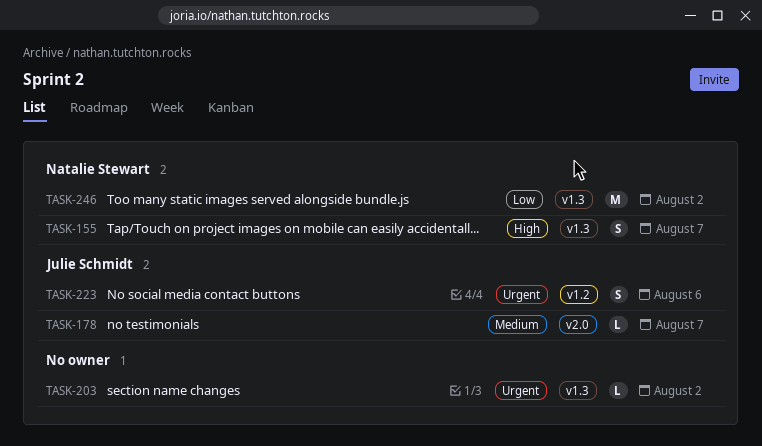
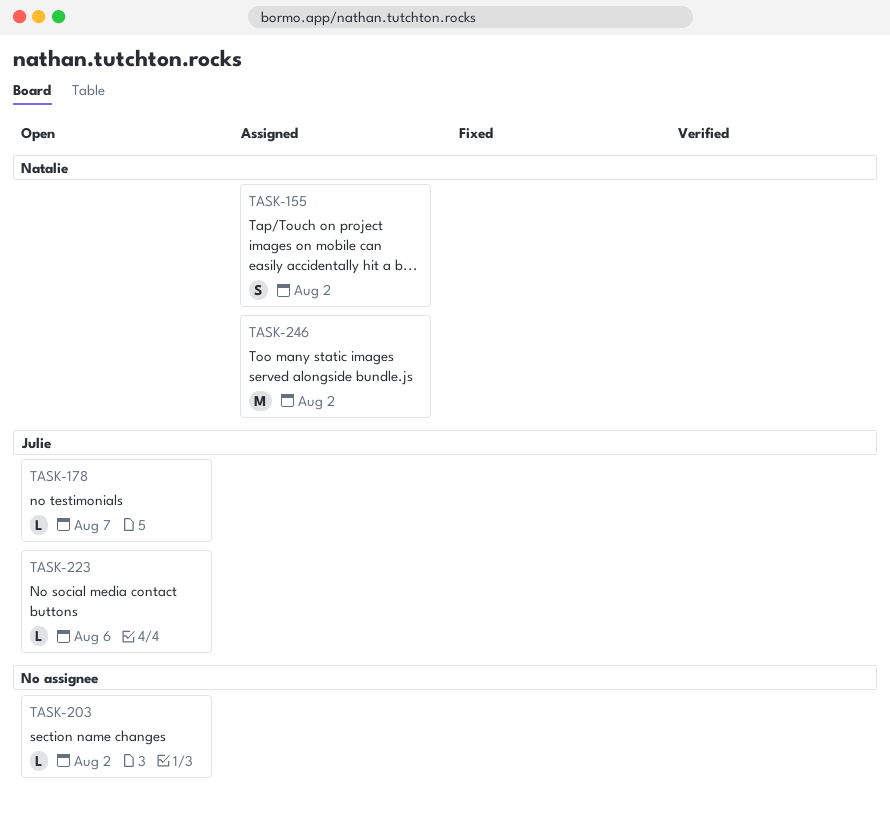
TASK-155, due: Aug 7 -> Aug 2
TASK-223, estimate: S -> L

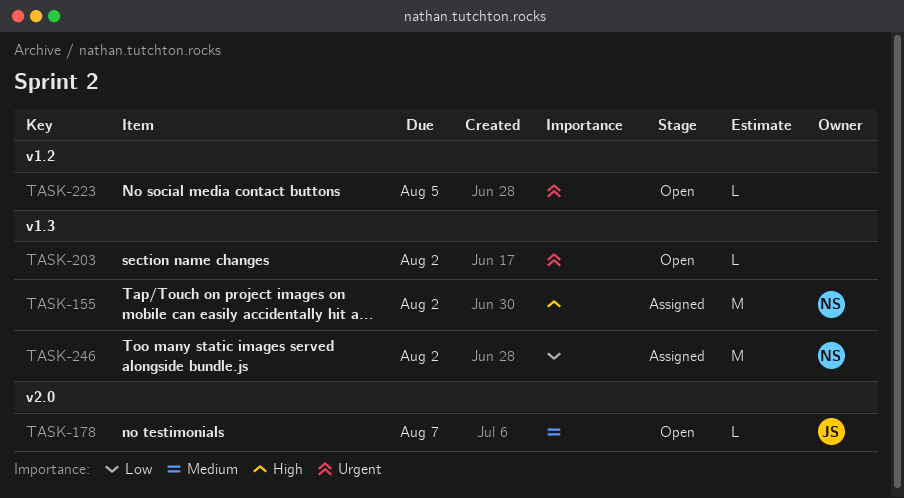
TASK-155, estimate: S -> M
TASK-223, owner: Julie -> none
TASK-223, due: Aug 6 -> Aug 5

